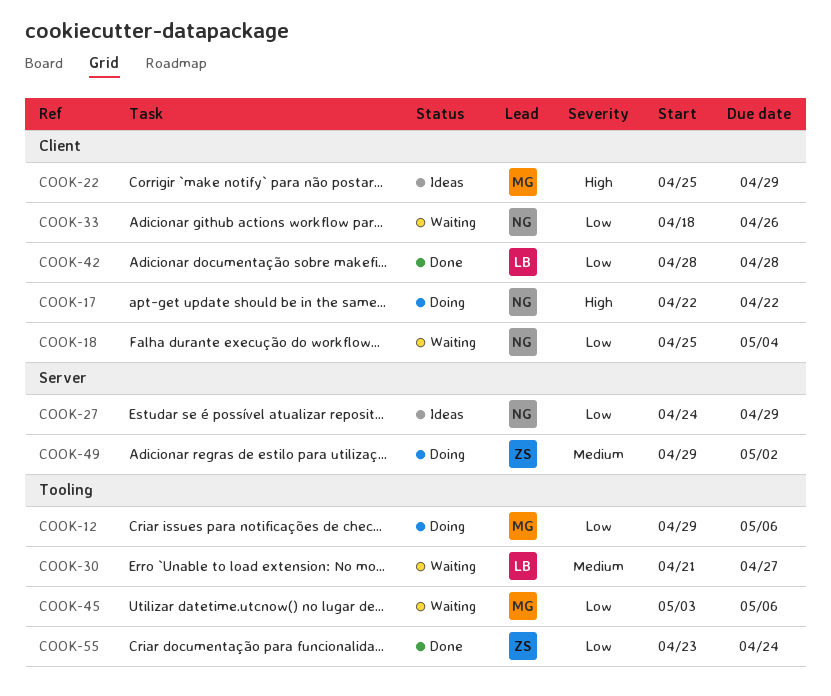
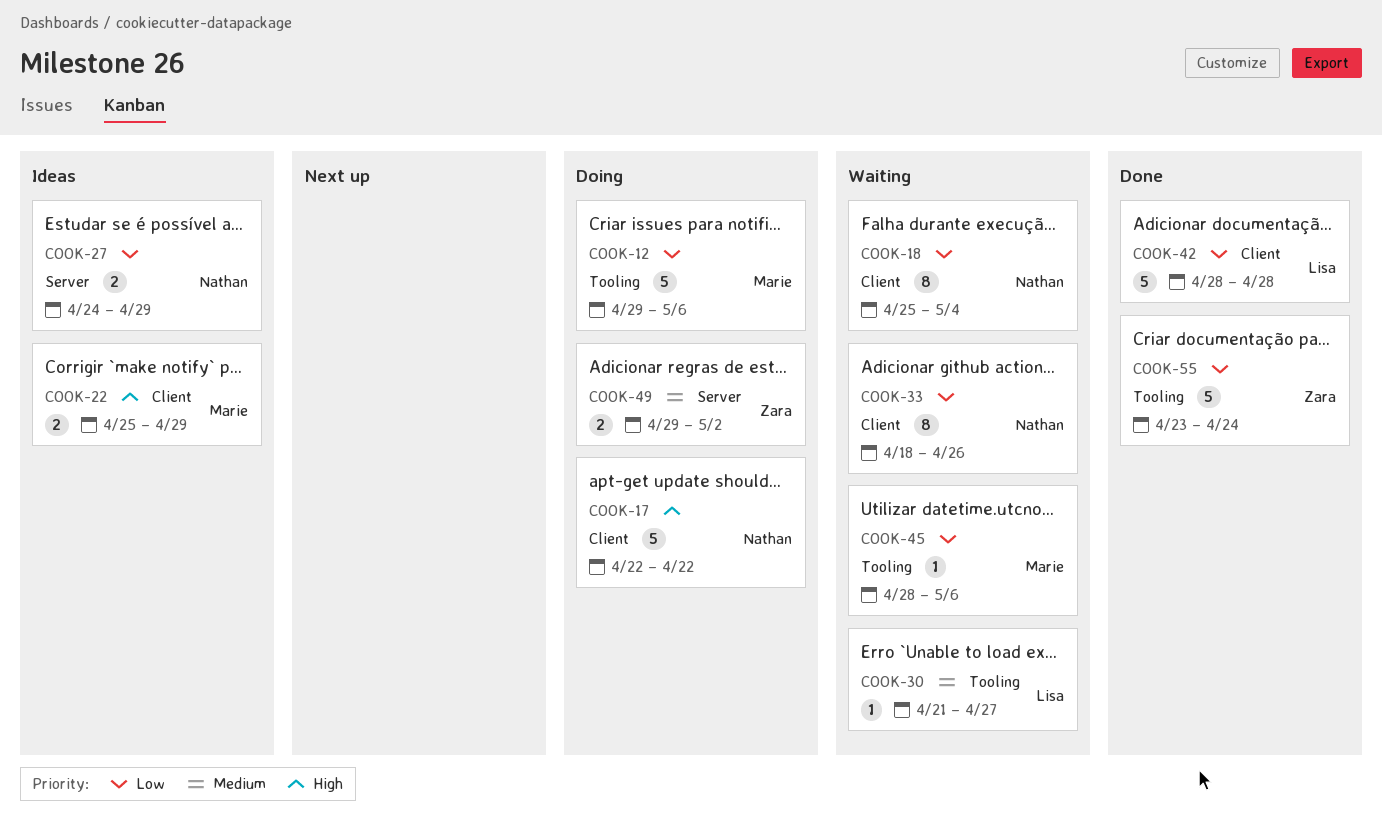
COOK-45, start: May 3 -> Apr 28

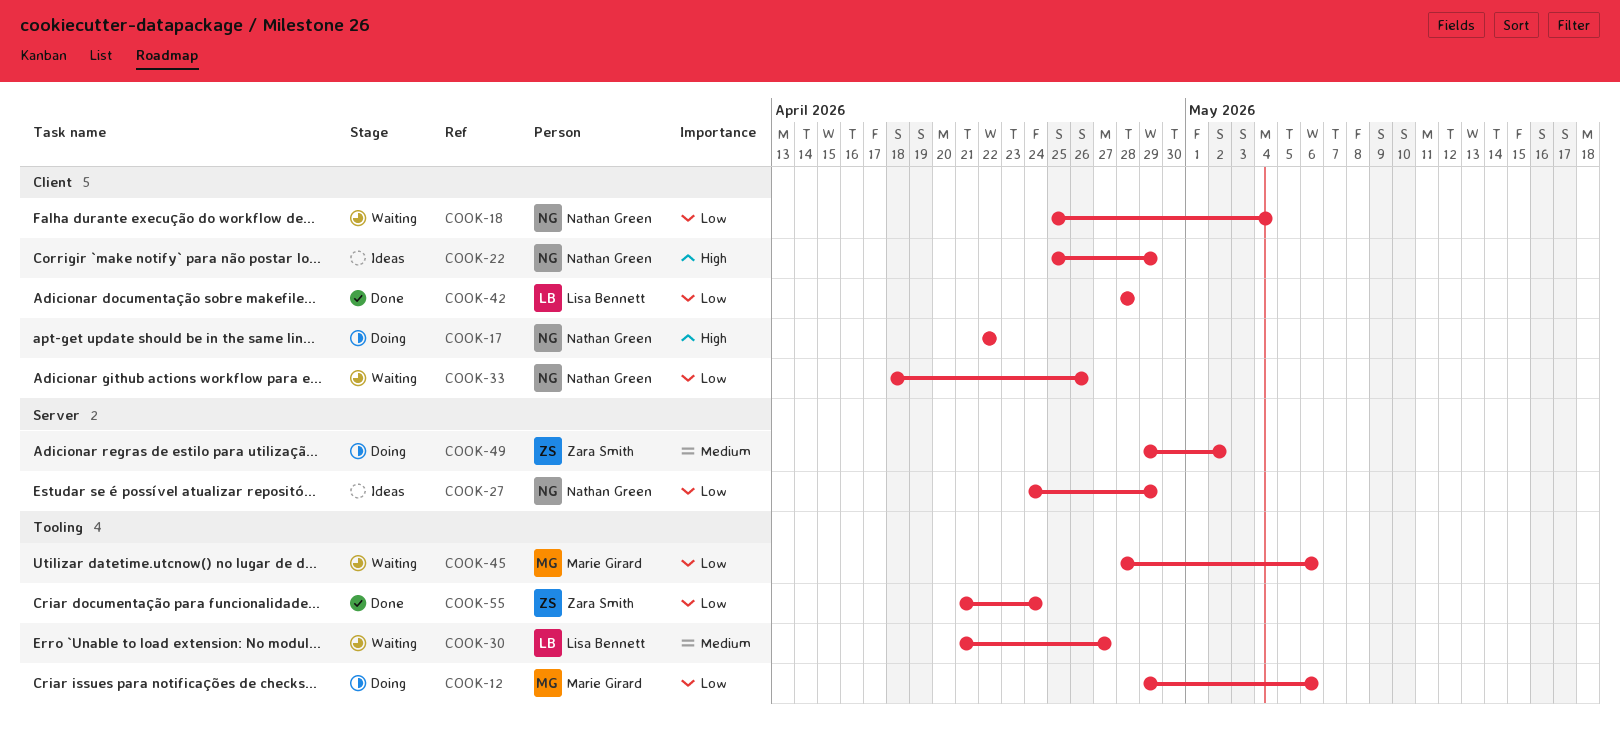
COOK-22, owner: Marie Girard -> Nathan Green
COOK-55, start: Apr 23 -> Apr 21

